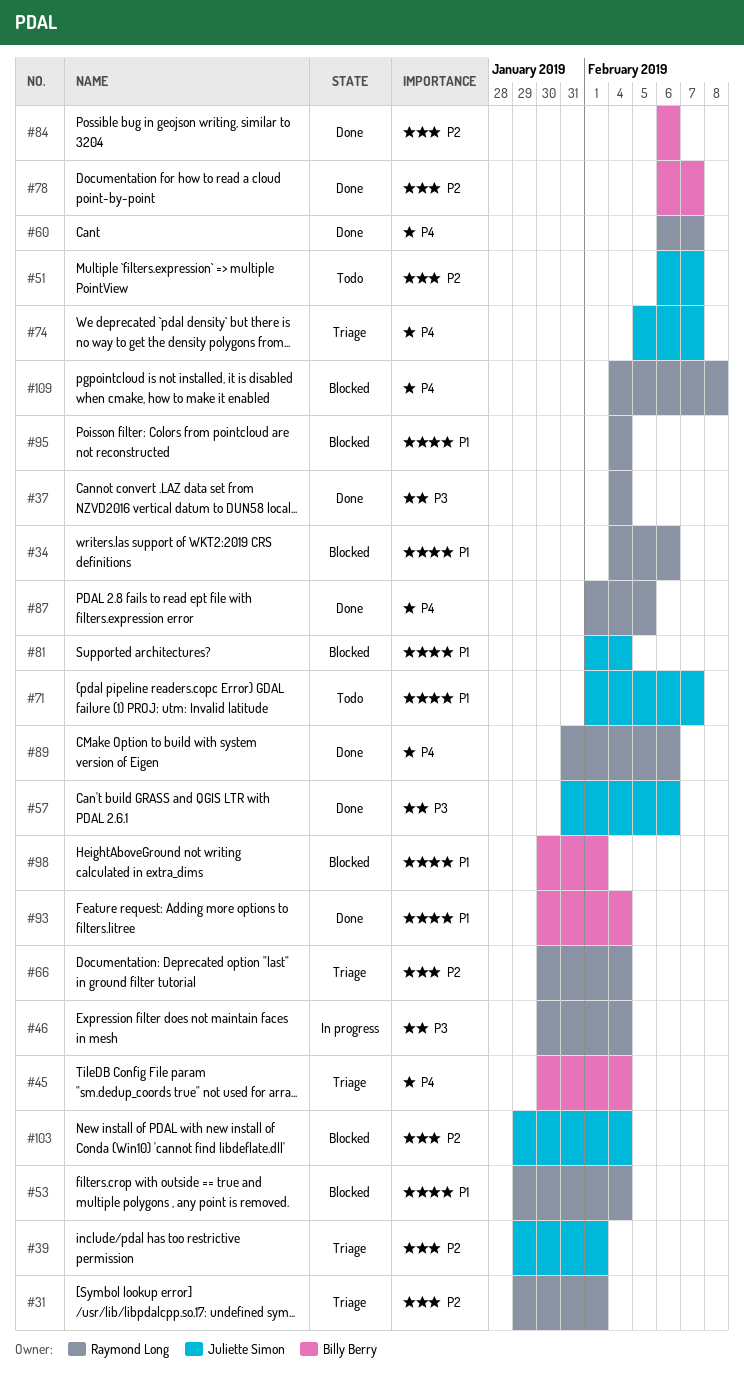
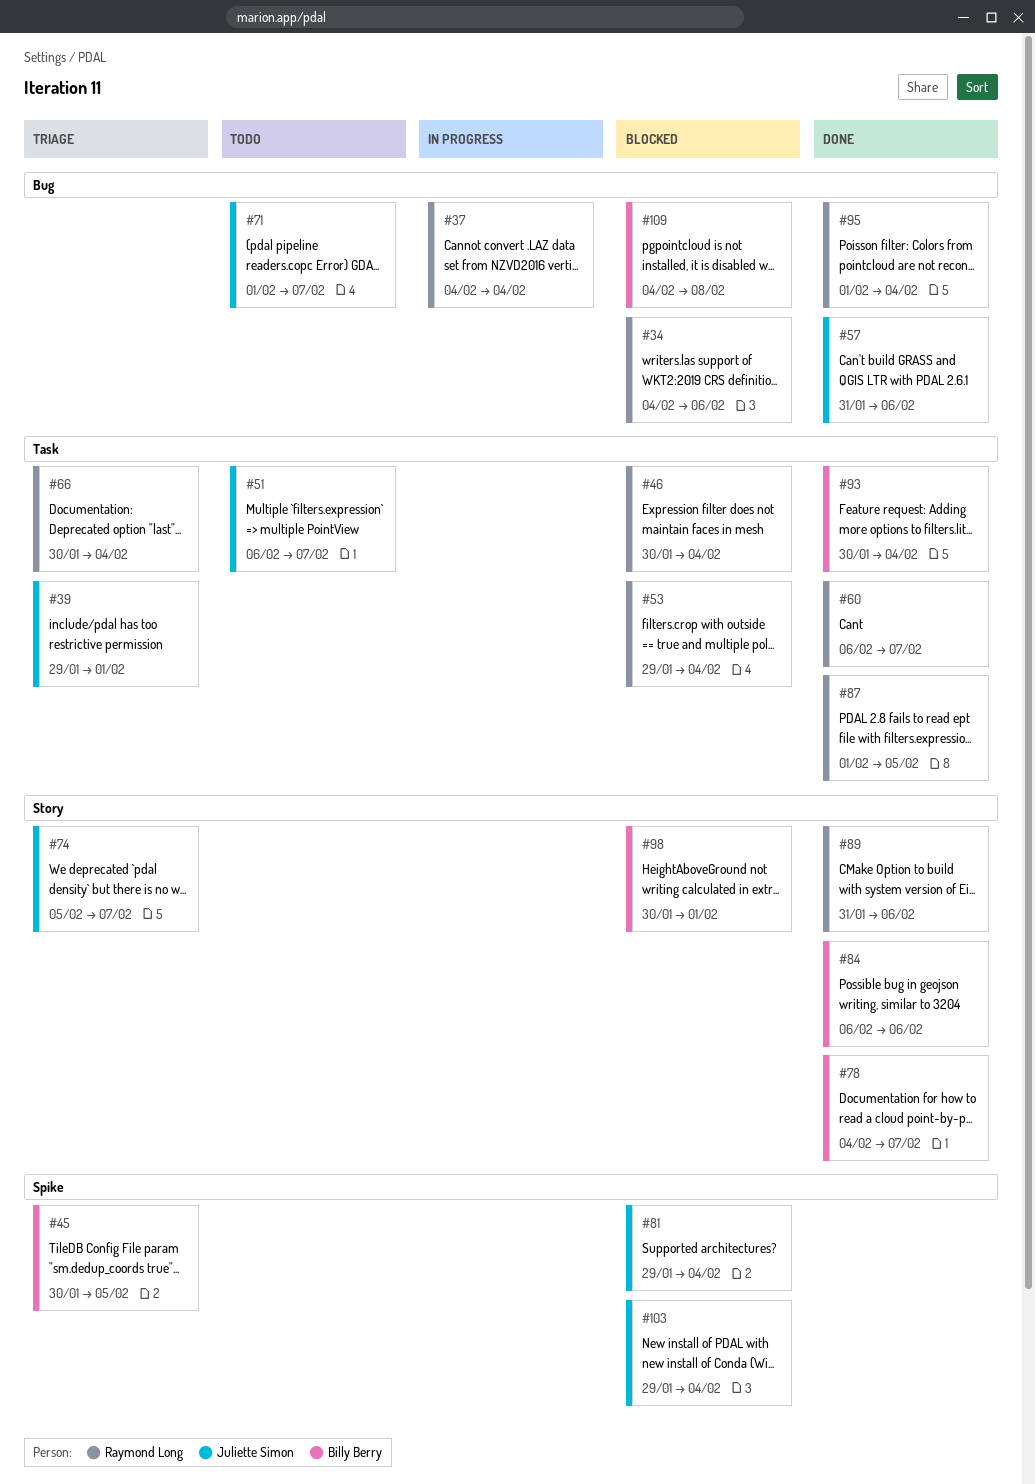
#31: present -> none
#37, status: Done -> In progress
#45, due: Feb 4 -> Feb 5
#46, status: In progress -> Blocked
#78, start: Feb 6 -> Feb 4
#81, start: Feb 1 -> Jan 29
#95, status: Blocked -> Done
#95, start: Feb 4 -> Feb 1
#109, owner: Raymond Long -> Billy Berry

